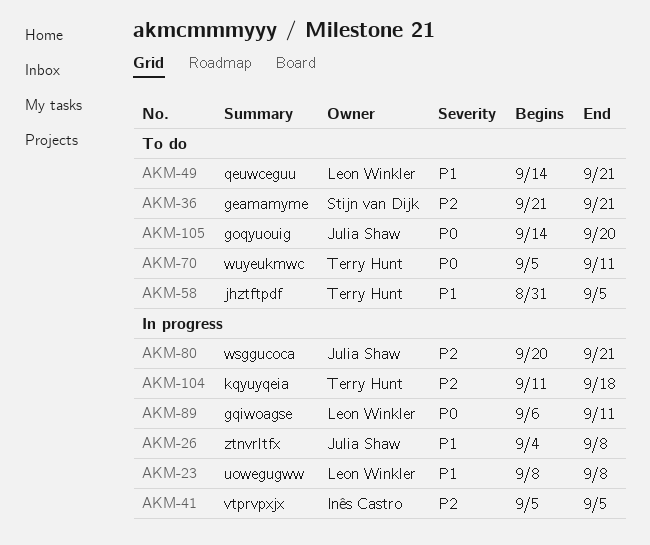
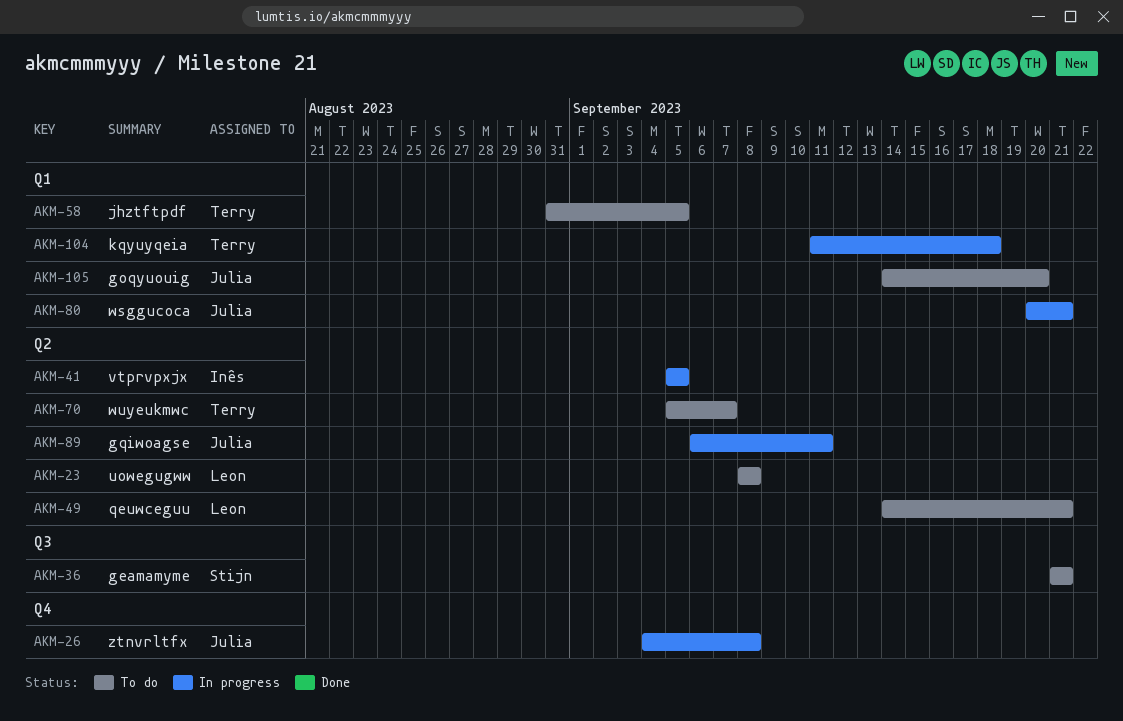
AKM-23, status: In progress -> To do
AKM-70, due: Sep 11 -> Sep 7
AKM-89, owner: Leon Winkler -> Julia Shaw

